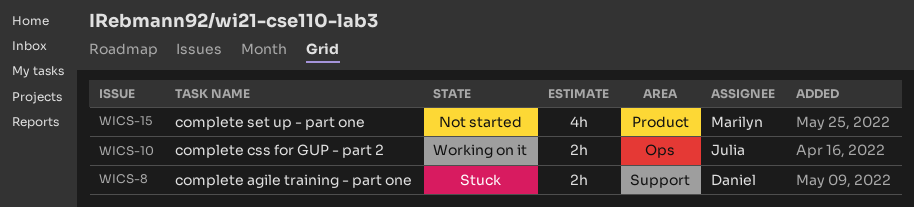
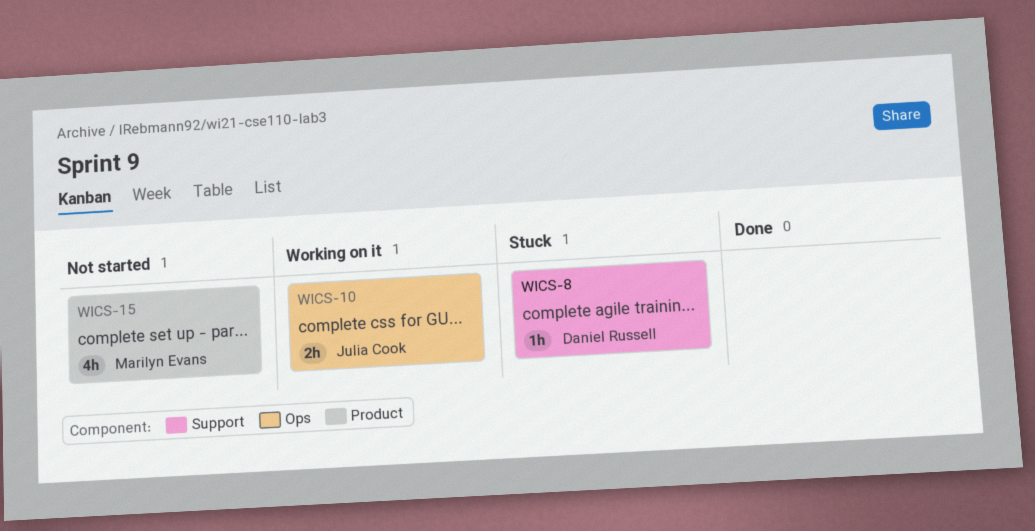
WICS-8, estimate: 2h -> 1h

